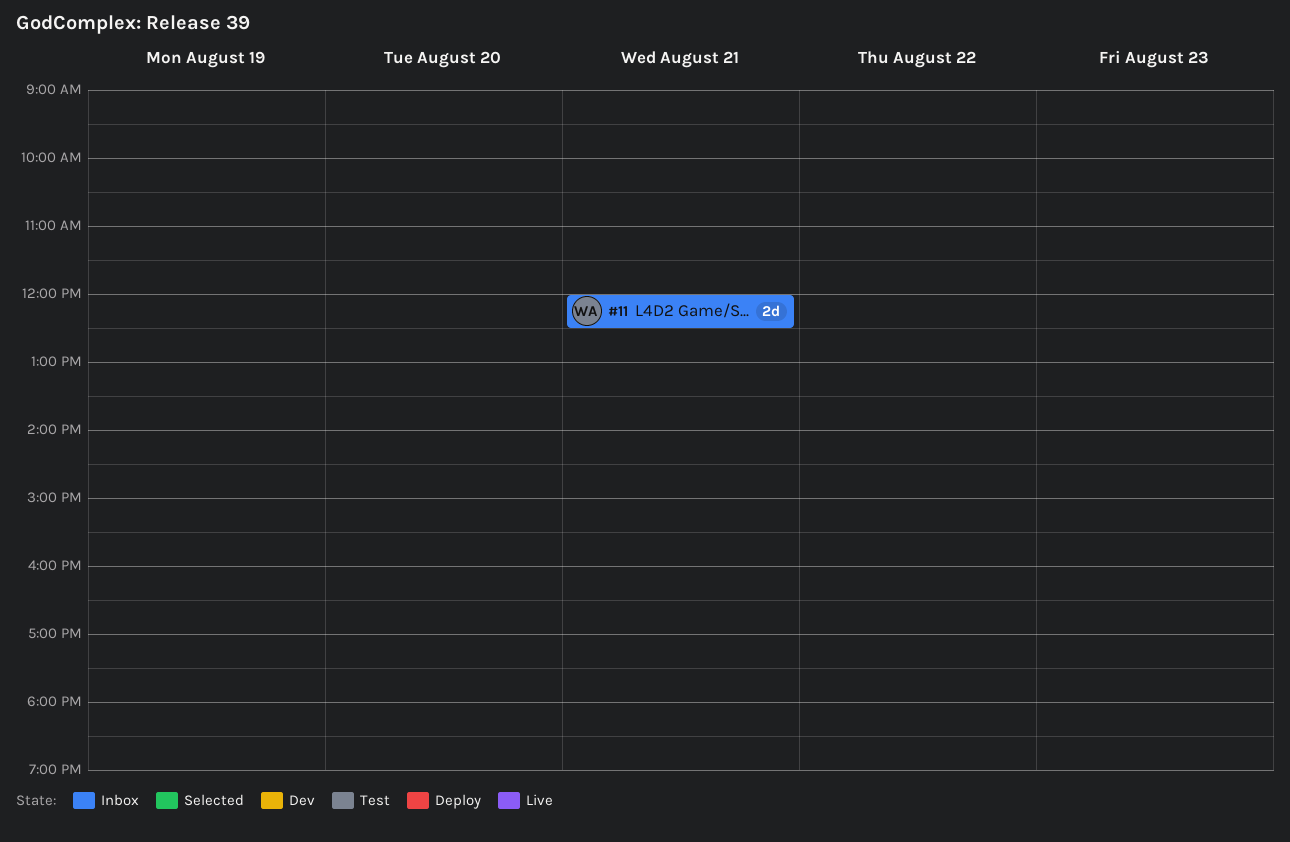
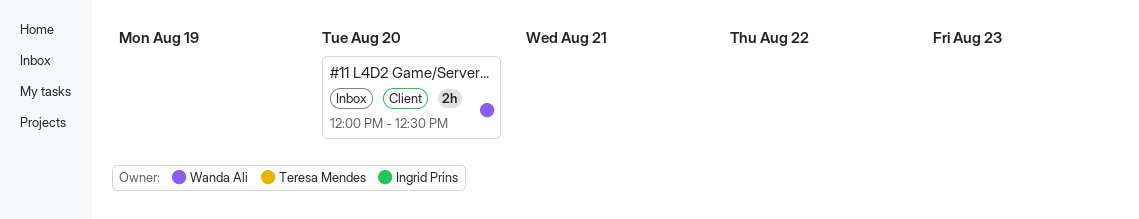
#11, estimate: 2d -> 2h
#11, day: Aug 21 -> Aug 20

